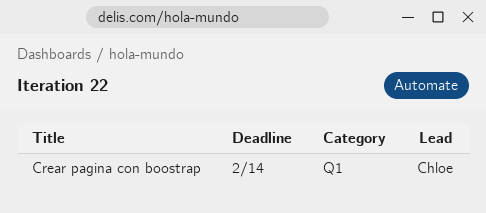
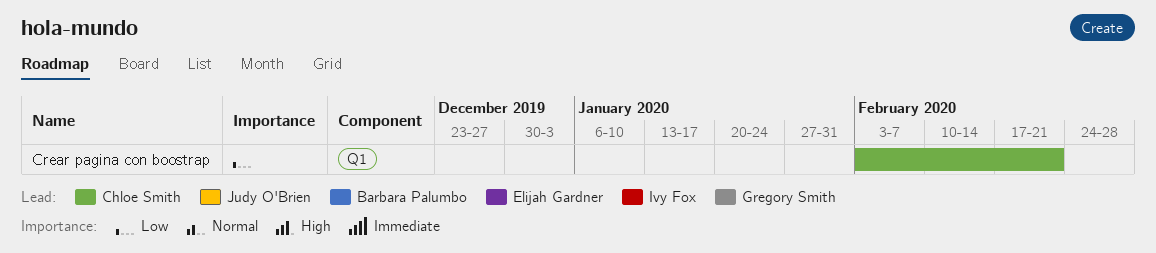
Crear pagina con boostrap, due: Feb 14 -> Feb 21

